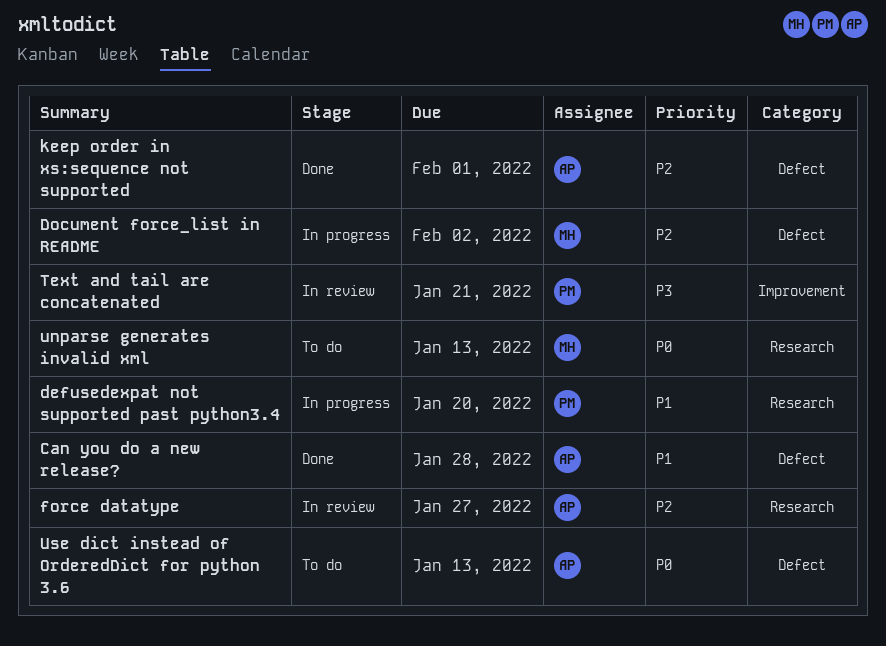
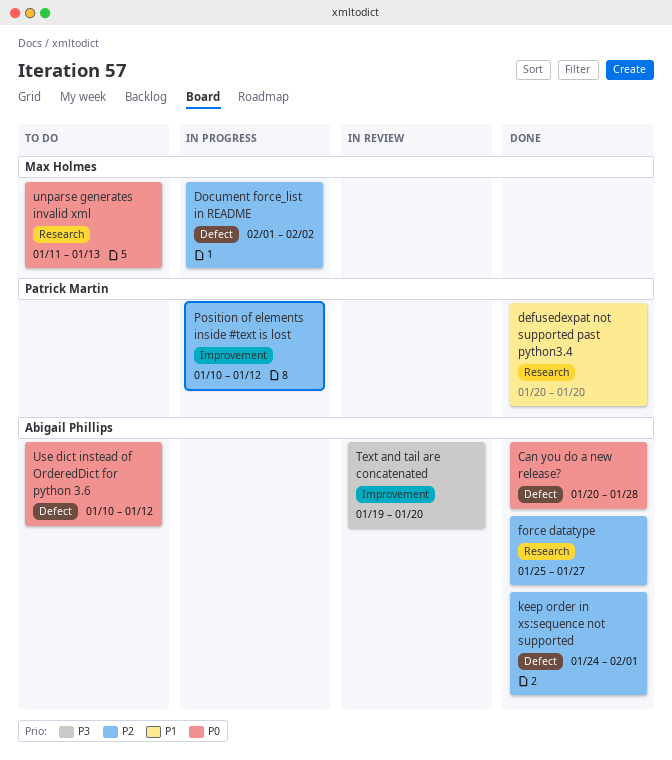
Can you do a new release?, priority: P1 -> P0
defusedexpat not supported past python3.4, status: In progress -> Done
force datatype, status: In review -> Done
Position of elements inside #text is lost: none -> present
Text and tail are concatenated, owner: Patrick Martin -> Abigail Phillips
Text and tail are concatenated, due: Jan 21 -> Jan 20
Use dict instead of OrderedDict for python 3.6, due: Jan 13 -> Jan 12

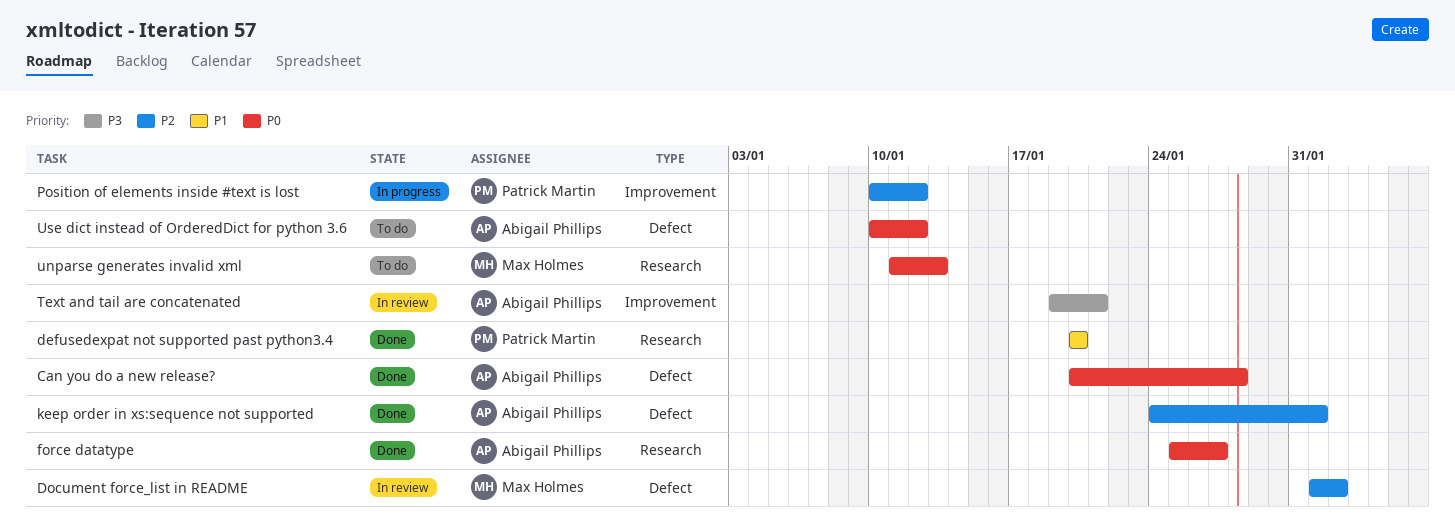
Document force_list in README, status: In progress -> In review
force datatype, priority: P2 -> P0
Text and tail are concatenated, due: Jan 20 -> Jan 21

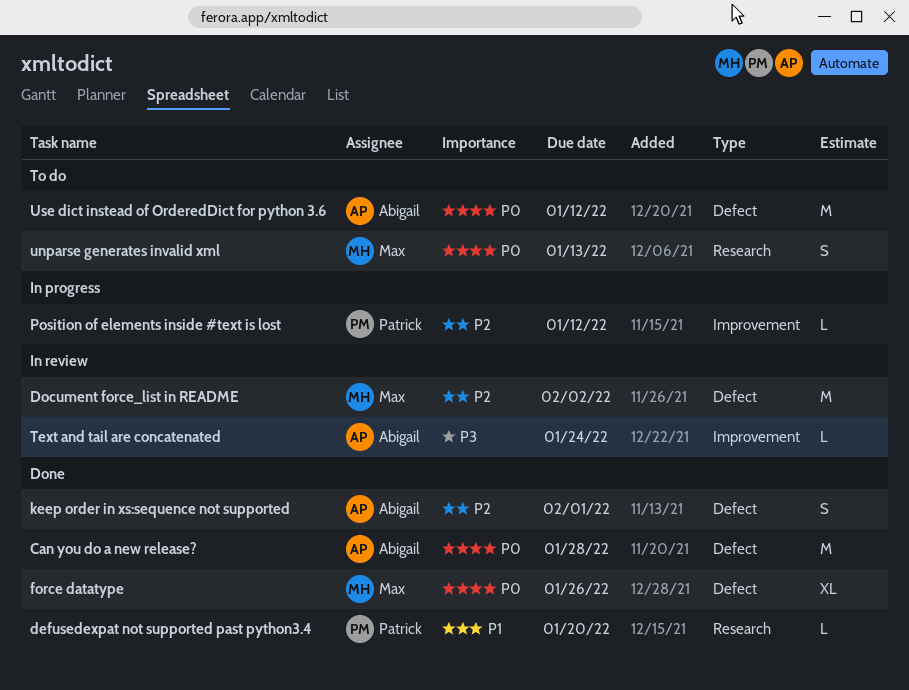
force datatype, owner: Abigail Phillips -> Max Holmes
force datatype, label: Research -> Defect
force datatype, due: Jan 27 -> Jan 26
Text and tail are concatenated, due: Jan 21 -> Jan 24

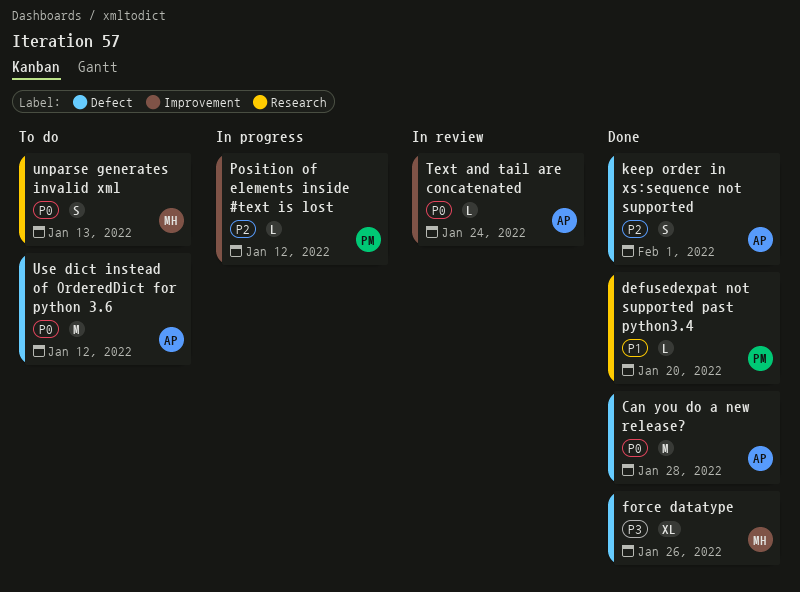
Document force_list in README: present -> none
force datatype, priority: P0 -> P3
Text and tail are concatenated, priority: P3 -> P0

